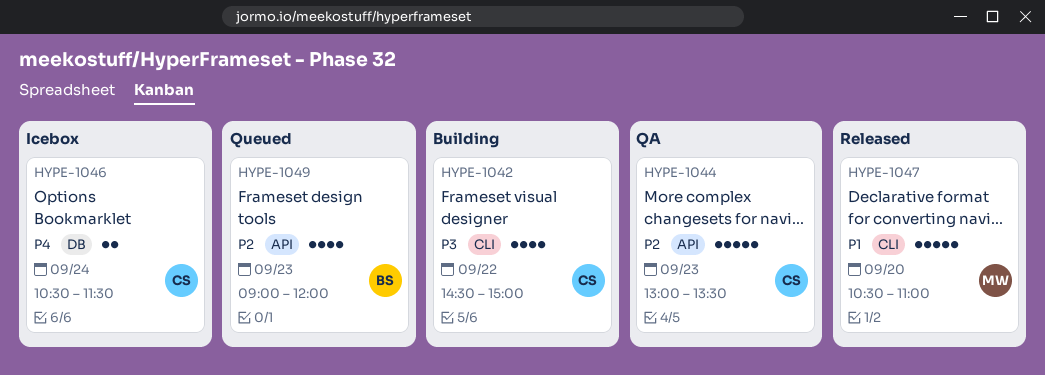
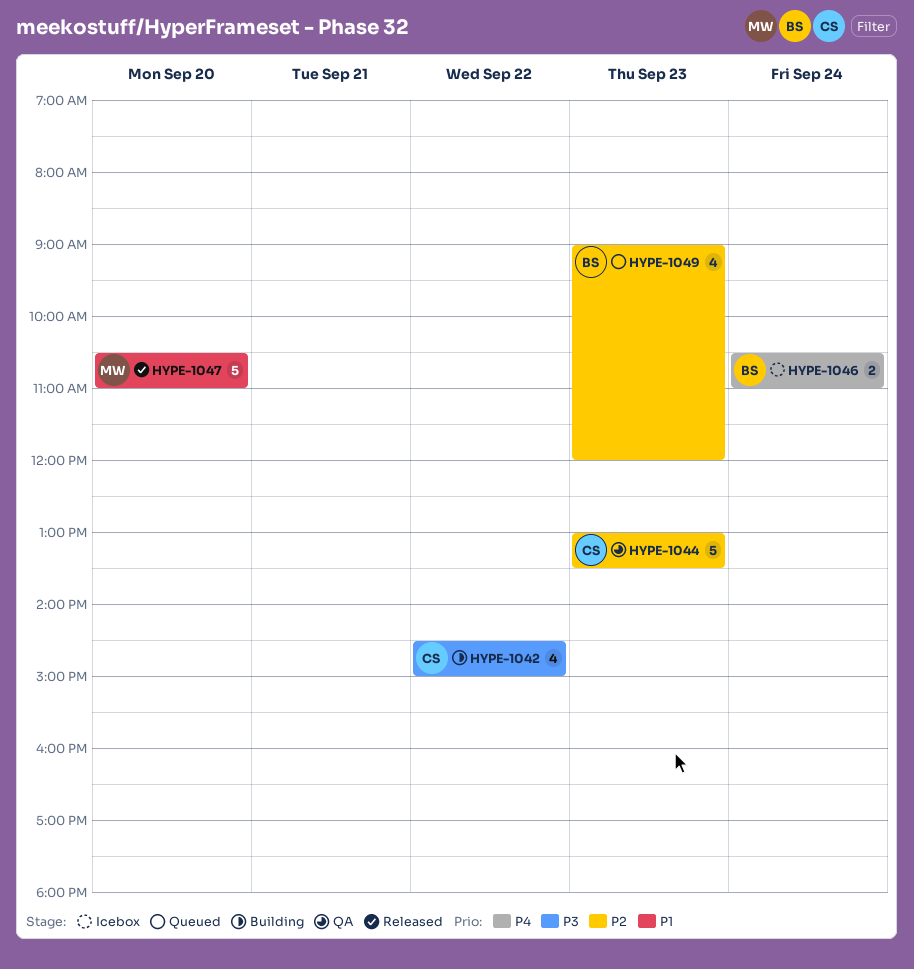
HYPE-1046, owner: CS -> BS
HYPE-1046, ends: 11:30 -> 11:00

